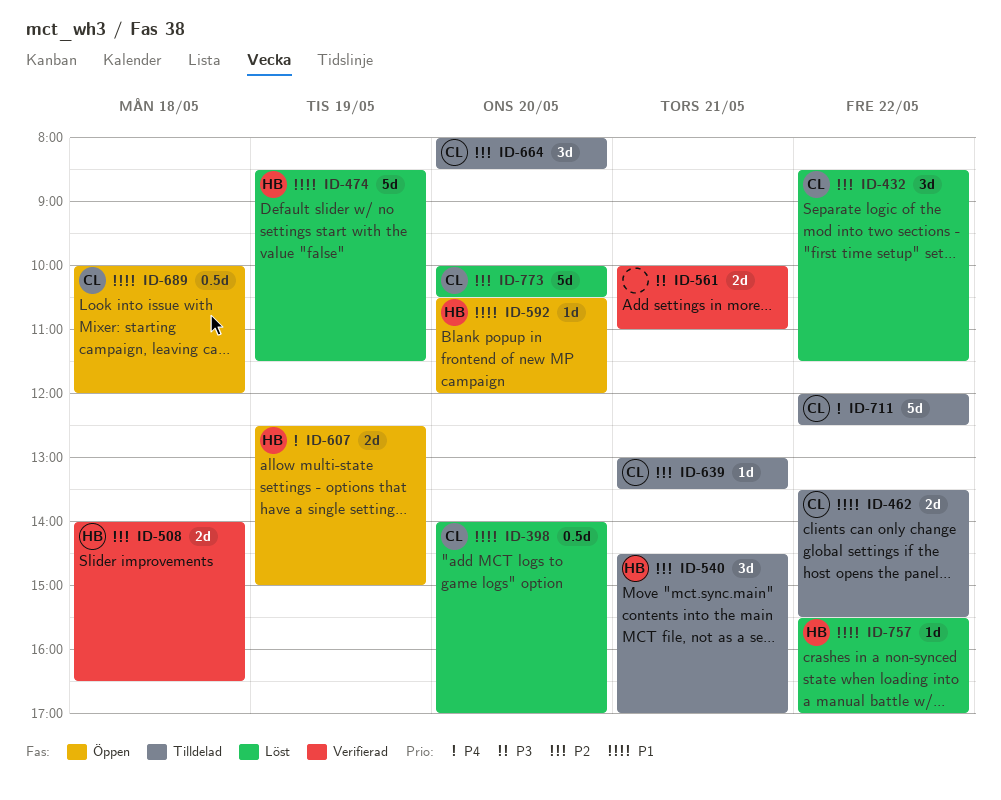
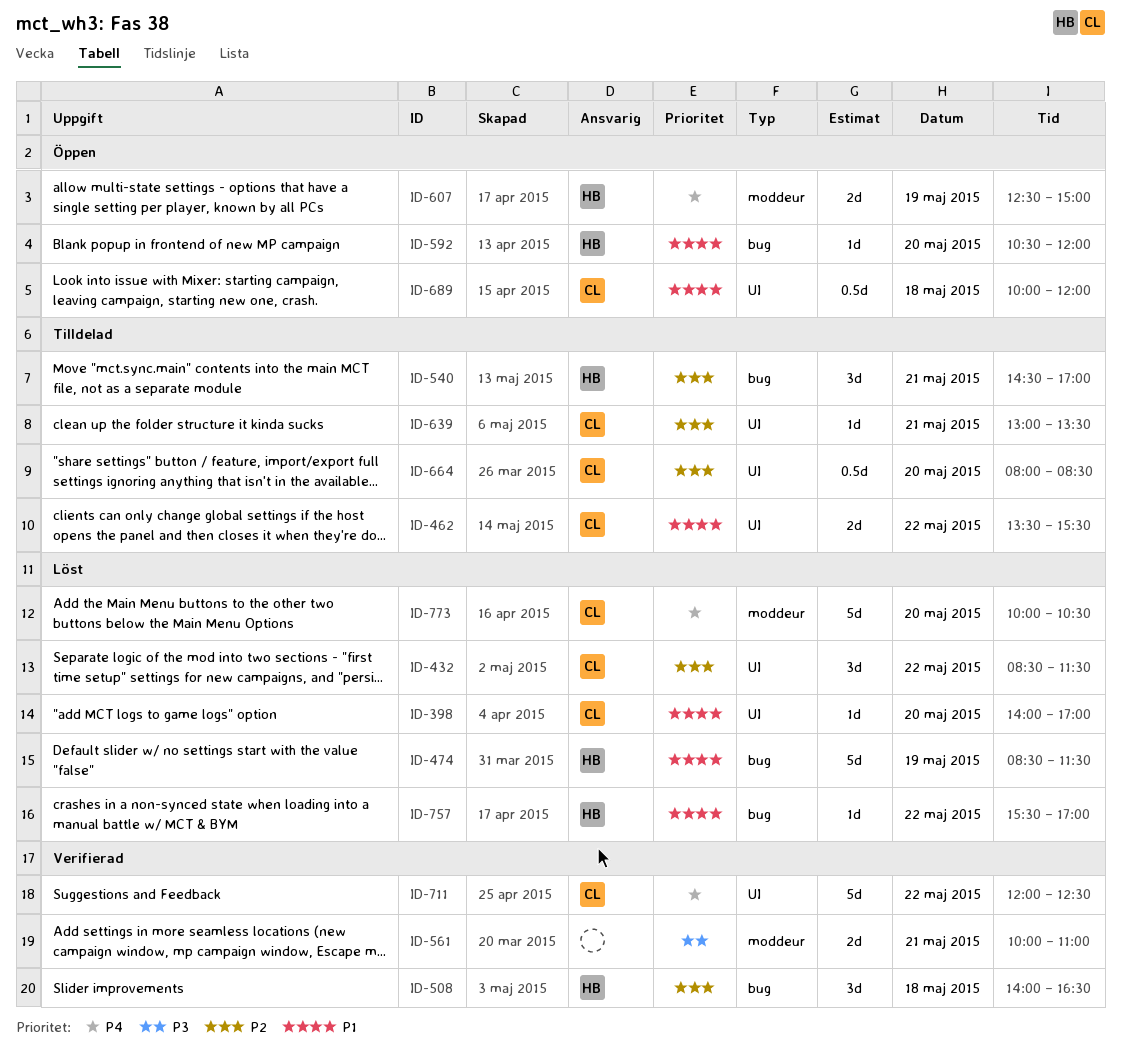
ID-398, estimate: 0.5d -> 1d
ID-508, estimate: 2d -> 3d
ID-664, estimate: 3d -> 0.5d
ID-711, status: Tilldelad -> Verifierad
ID-773, priority: P2 -> P4

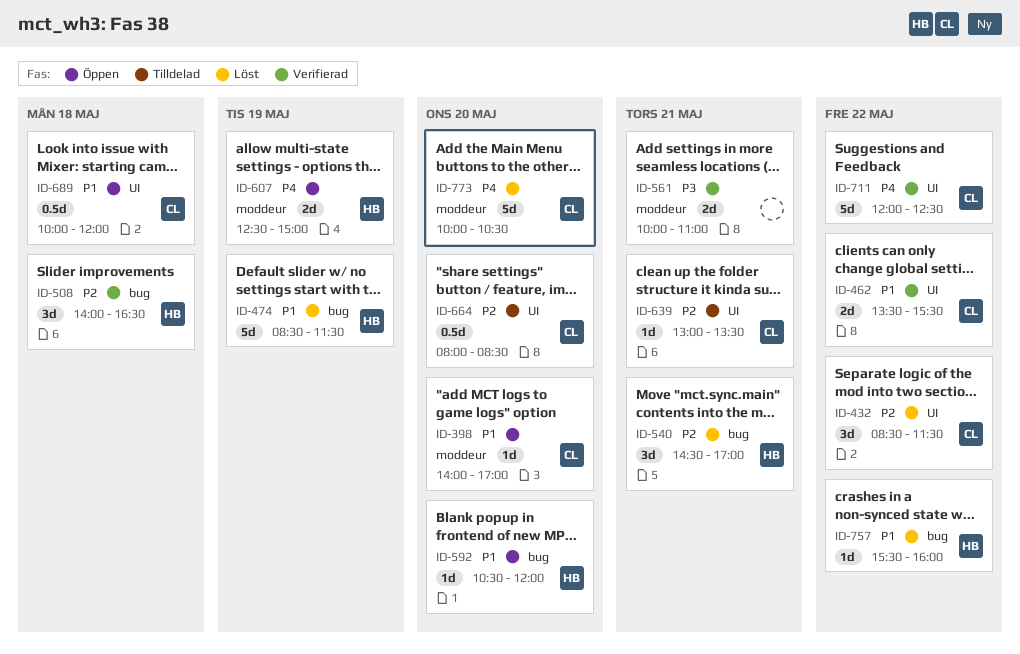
ID-398, status: Löst -> Öppen
ID-398, label: UI -> moddeur
ID-462, status: Tilldelad -> Verifierad
ID-540, status: Tilldelad -> Löst
ID-757, ends: 17:00 -> 16:00

